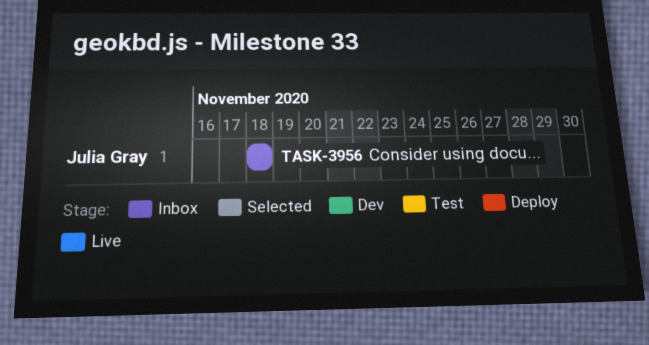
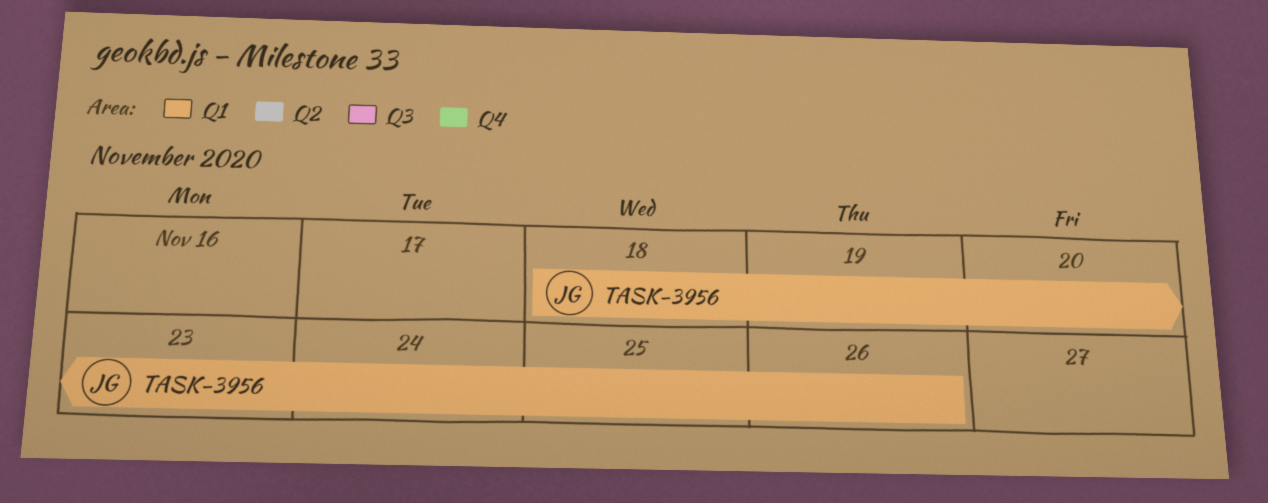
TASK-3956, due: Nov 18 -> Nov 26

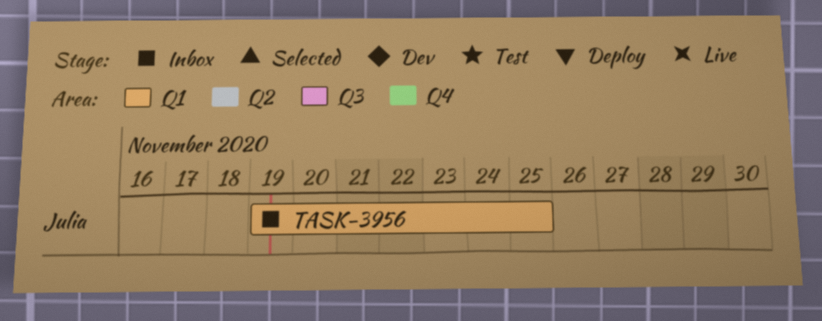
TASK-3956, start: Nov 18 -> Nov 19
TASK-3956, due: Nov 26 -> Nov 25

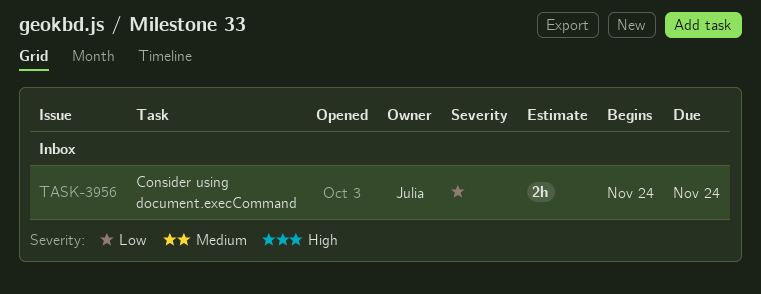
TASK-3956, start: Nov 19 -> Nov 24
TASK-3956, due: Nov 25 -> Nov 24

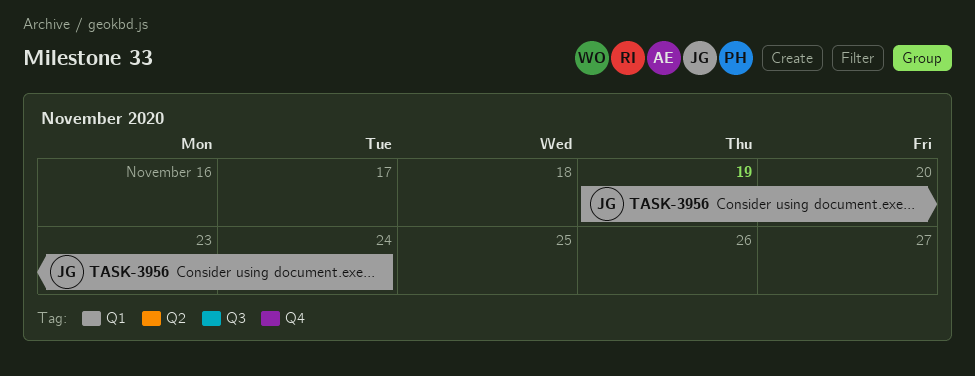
TASK-3956, start: Nov 24 -> Nov 19

